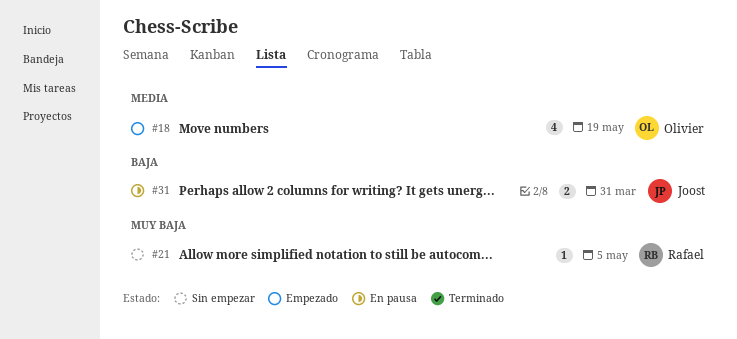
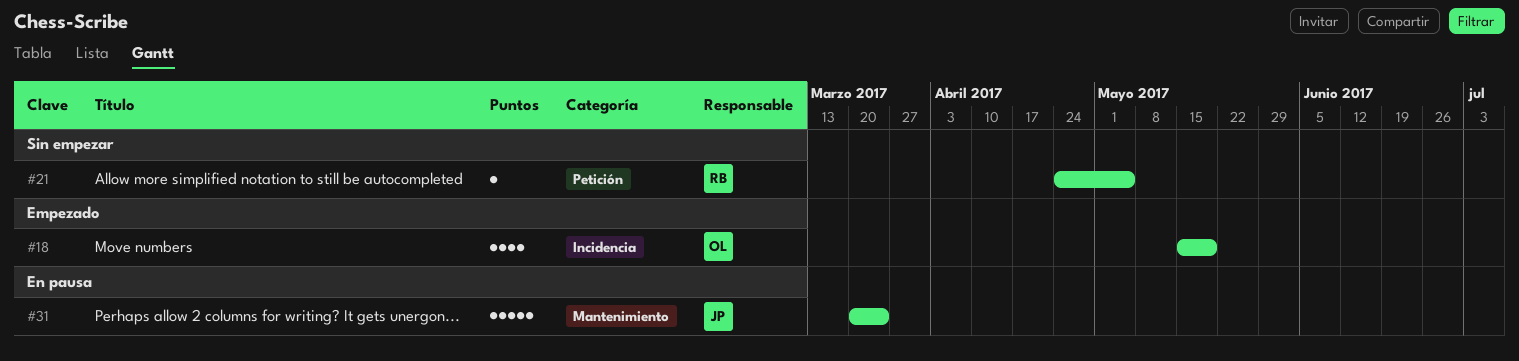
#31, estimate: 2 -> 5
#31, due: Mar 31 -> Mar 24

